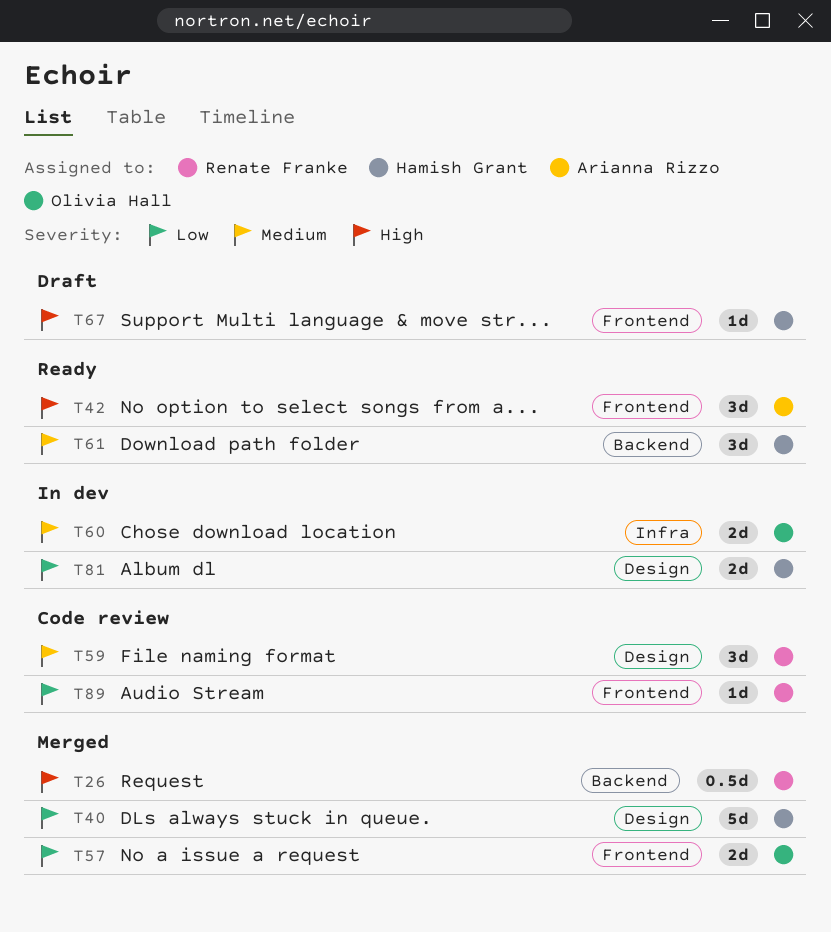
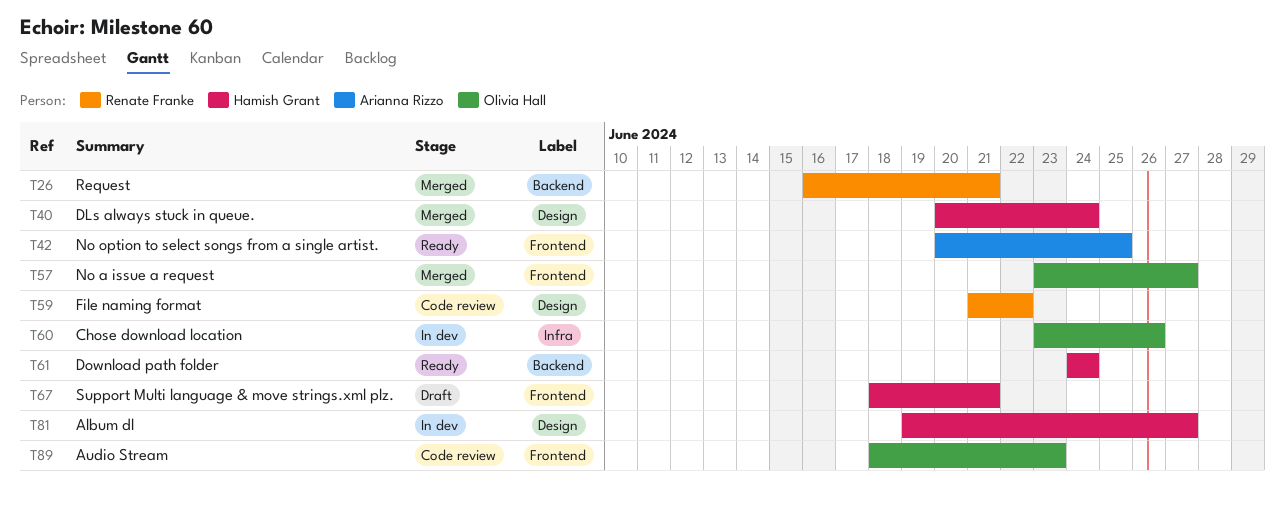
T89, owner: Renate Franke -> Olivia Hall

